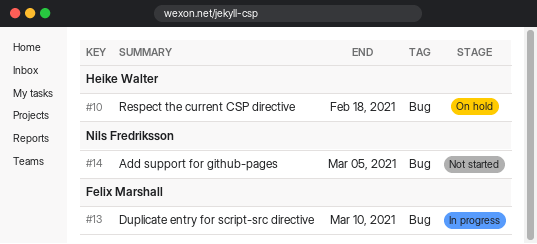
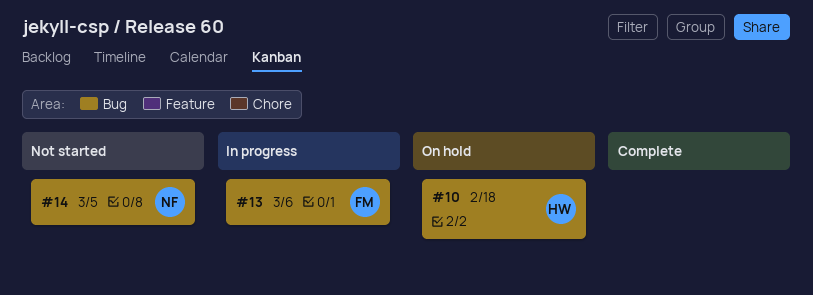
#13, due: Mar 10 -> Mar 6

